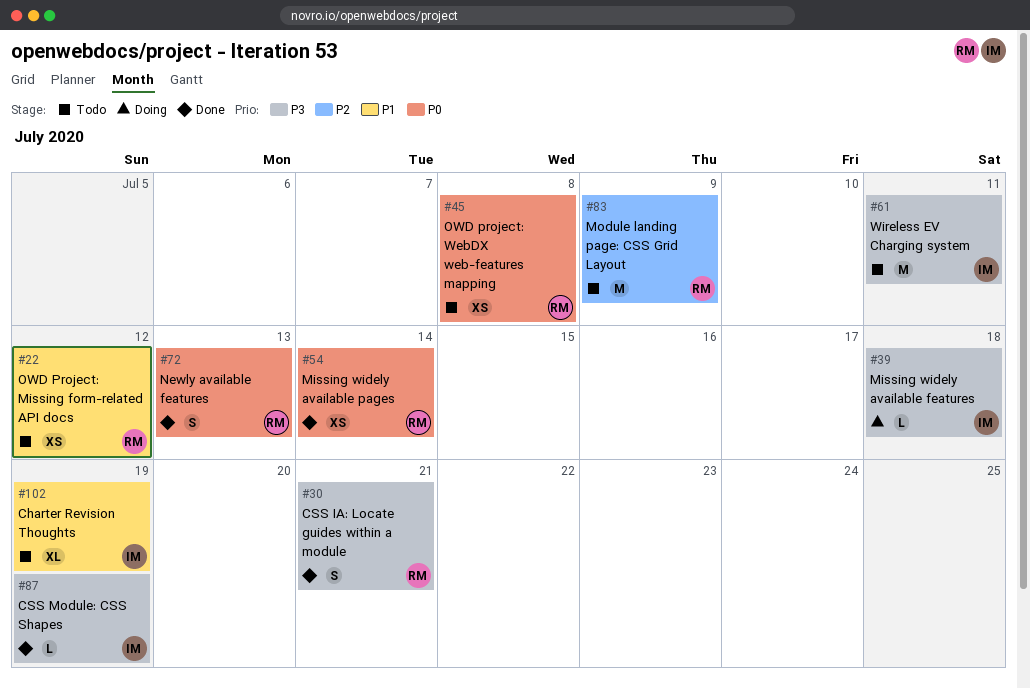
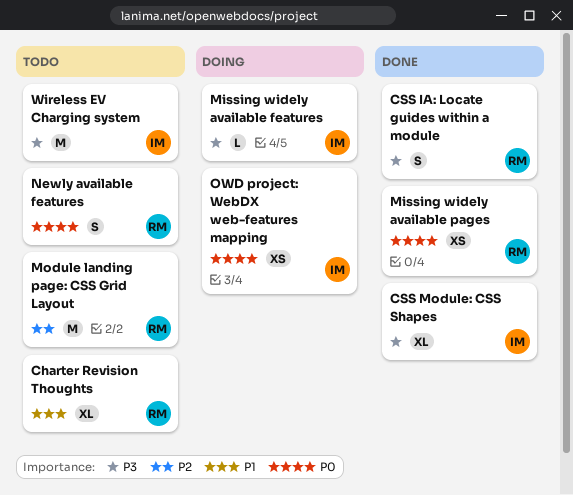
Charter Revision Thoughts, owner: IM -> RM
CSS Module: CSS Shapes, estimate: L -> XL
Newly available features, status: Done -> Todo
OWD Project: Missing form-related API docs: present -> none
OWD project: WebDX web-features mapping, status: Todo -> Doing
OWD project: WebDX web-features mapping, owner: RM -> IM

